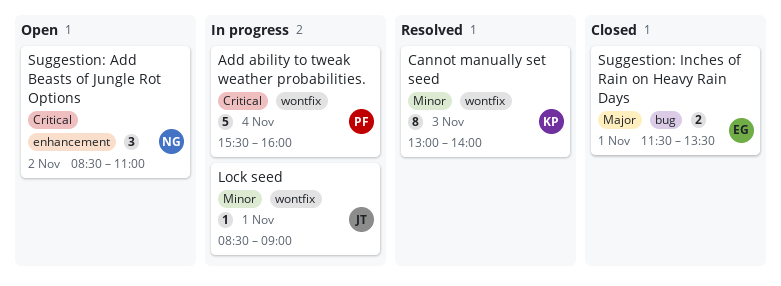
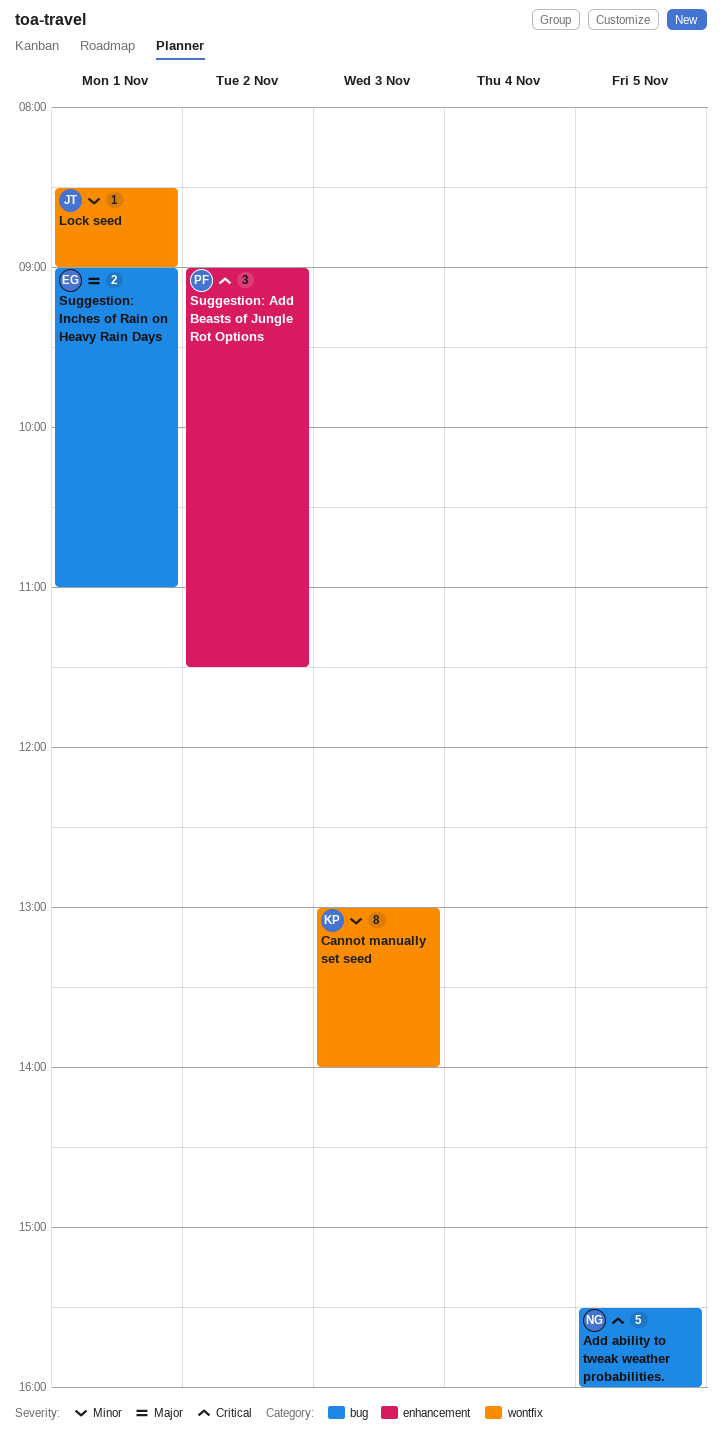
Add ability to tweak weather probabilities., owner: PF -> NG
Add ability to tweak weather probabilities., label: wontfix -> bug
Add ability to tweak weather probabilities., day: Nov 4 -> Nov 5
Suggestion: Add Beasts of Jungle Rot Options, owner: NG -> PF
Suggestion: Add Beasts of Jungle Rot Options, begins: 08:30 -> 09:00
Suggestion: Add Beasts of Jungle Rot Options, ends: 11:00 -> 11:30
Suggestion: Inches of Rain on Heavy Rain Days, begins: 11:30 -> 09:00
Suggestion: Inches of Rain on Heavy Rain Days, ends: 13:30 -> 11:00

